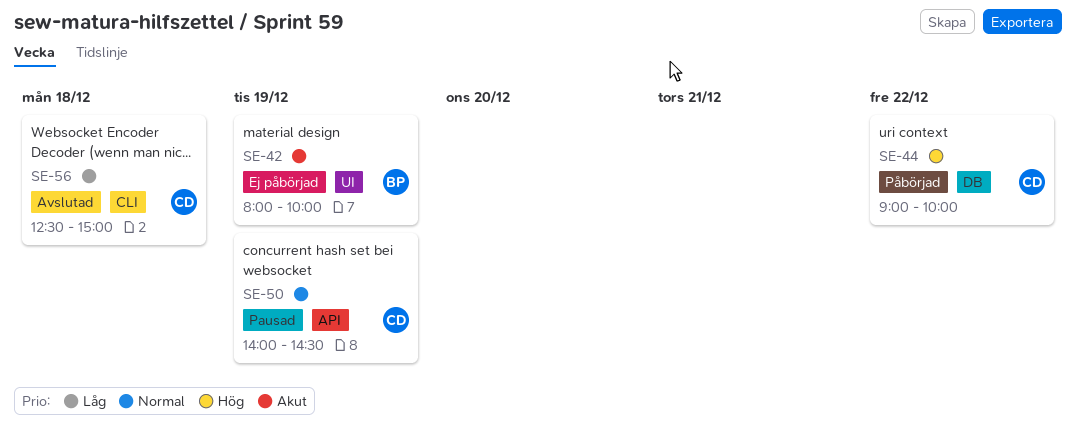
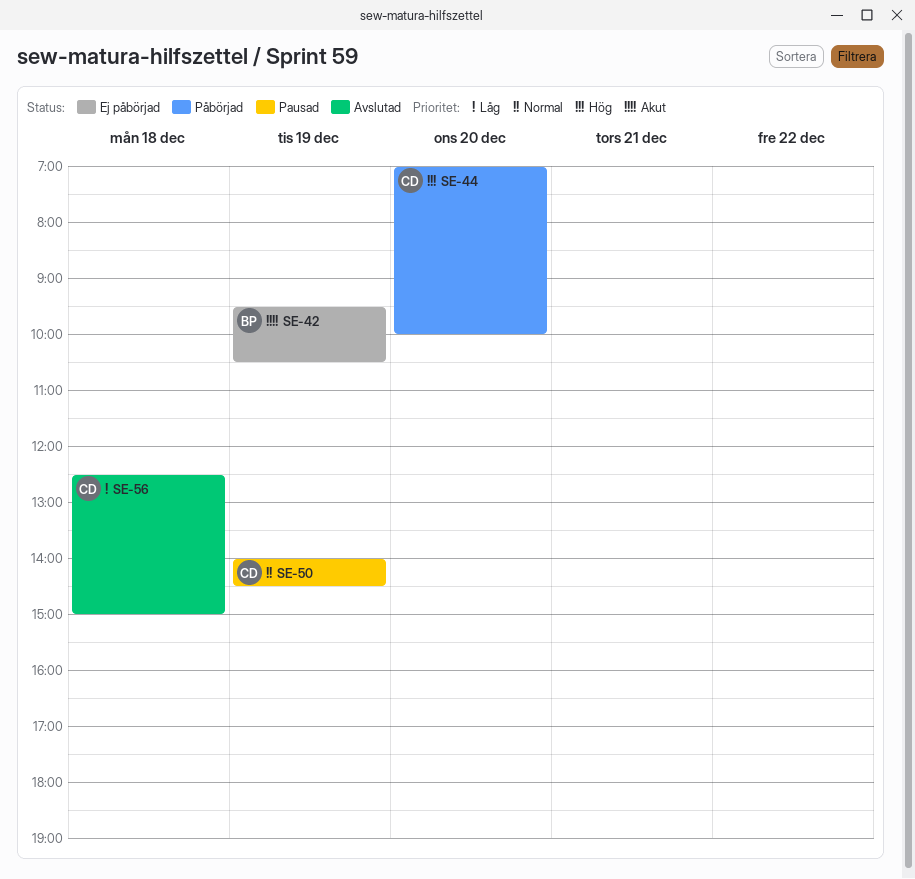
SE-42, begins: 08:00 -> 09:30
SE-42, ends: 10:00 -> 10:30
SE-44, day: Dec 22 -> Dec 20
SE-44, begins: 09:00 -> 07:00

